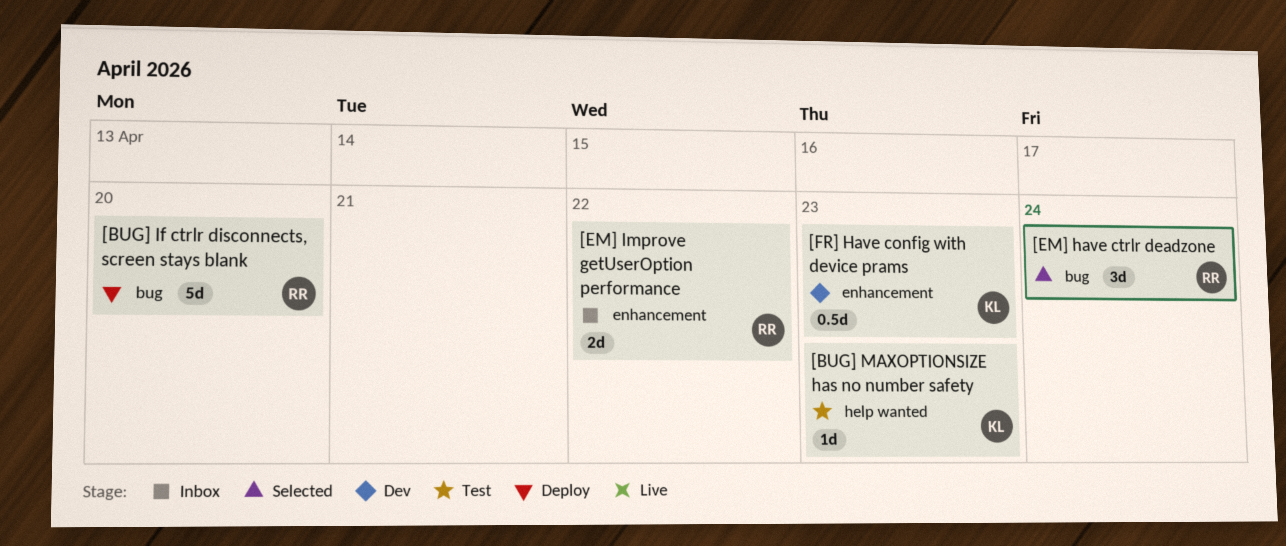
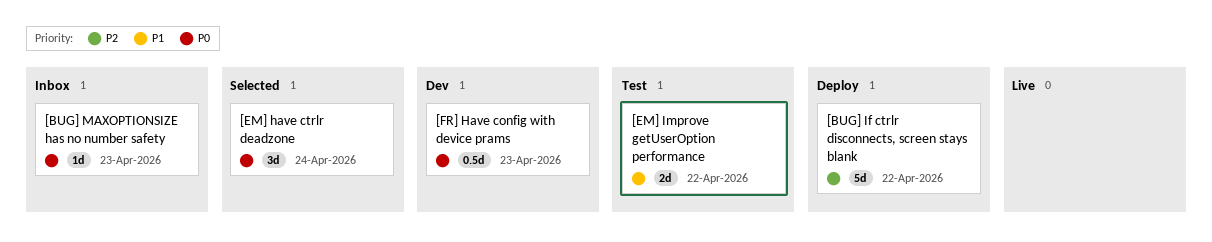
[BUG] If ctrlr disconnects, screen stays blank, due: Apr 20 -> Apr 22
[BUG] MAXOPTIONSIZE has no number safety, status: Test -> Inbox
[EM] Improve getUserOption performance, status: Inbox -> Test

